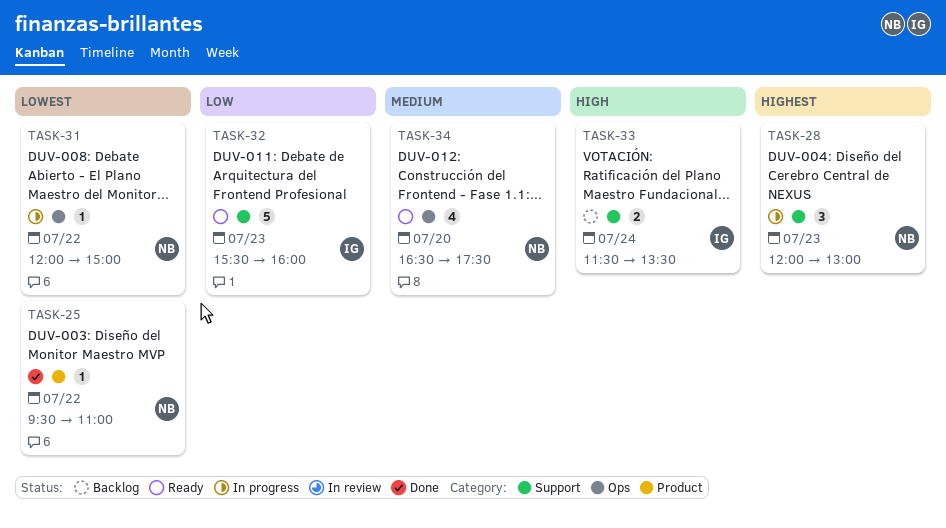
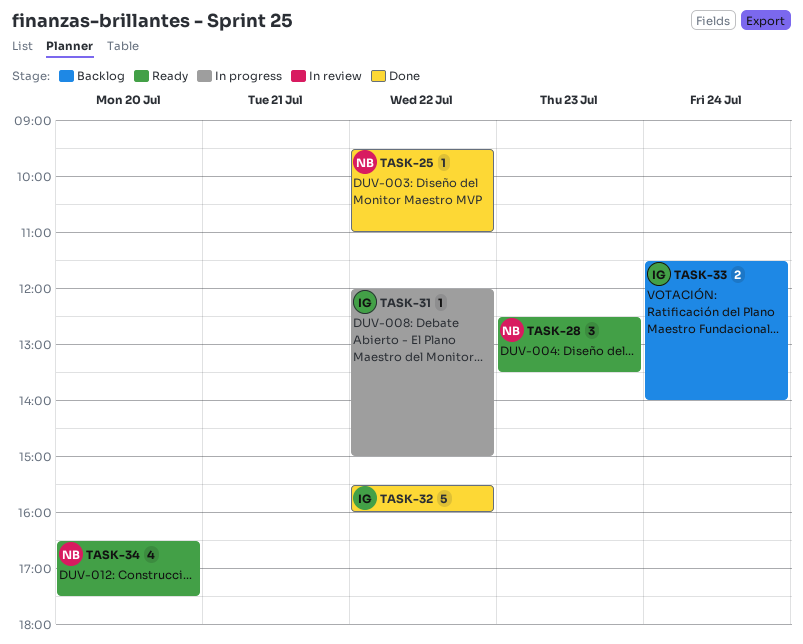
TASK-28, status: In progress -> Ready
TASK-28, begins: 12:00 -> 12:30
TASK-28, ends: 13:00 -> 13:30
TASK-31, owner: NB -> IG
TASK-32, status: Ready -> Done
TASK-32, day: Jul 23 -> Jul 22
TASK-33, ends: 13:30 -> 14:00

